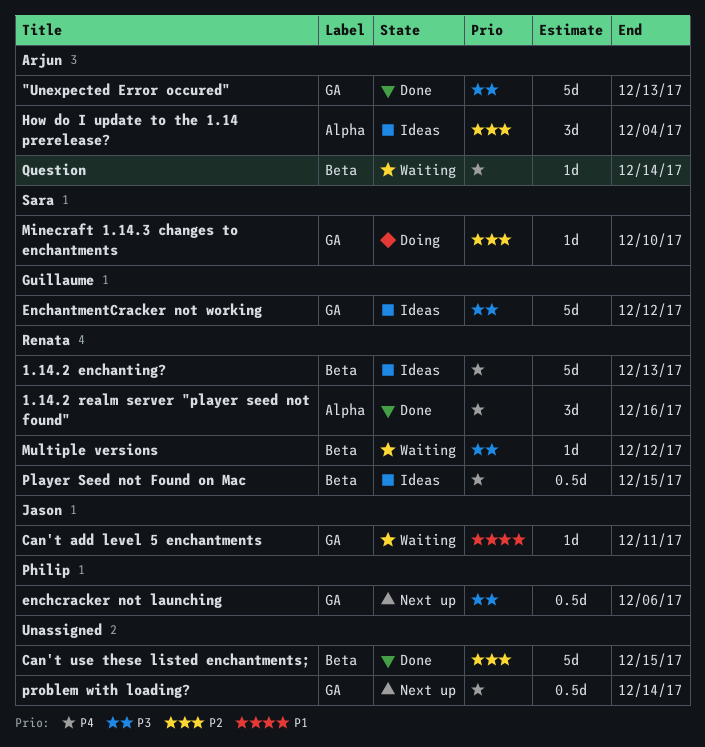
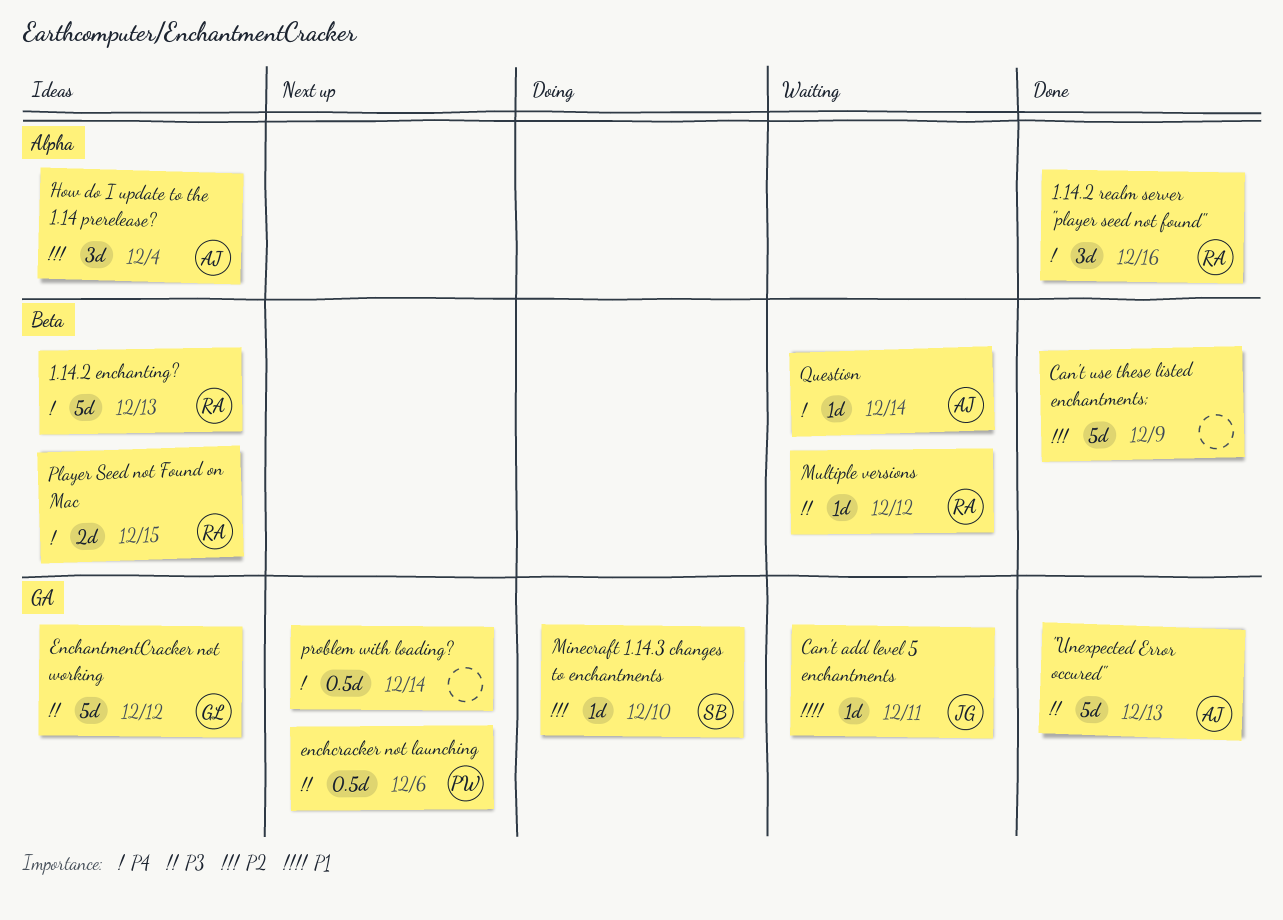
Can't use these listed enchantments;, due: Dec 15 -> Dec 9
Player Seed not Found on Mac, estimate: 0.5d -> 2d

